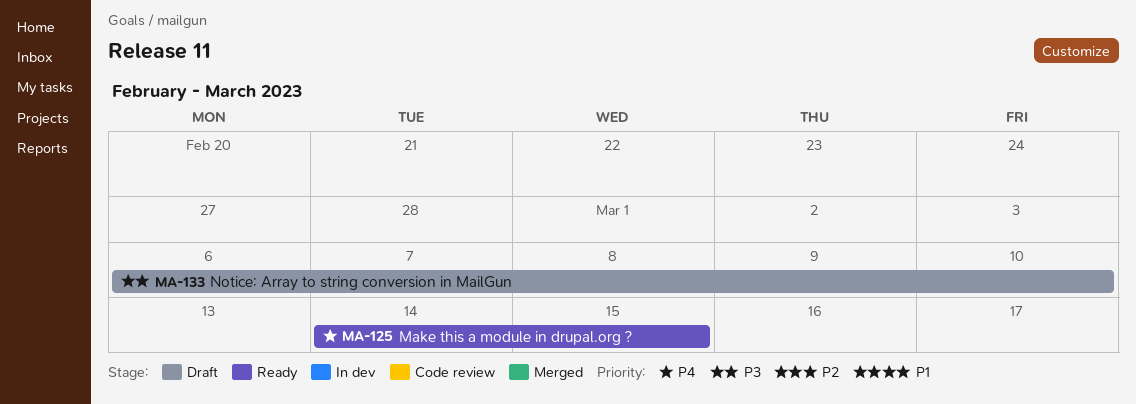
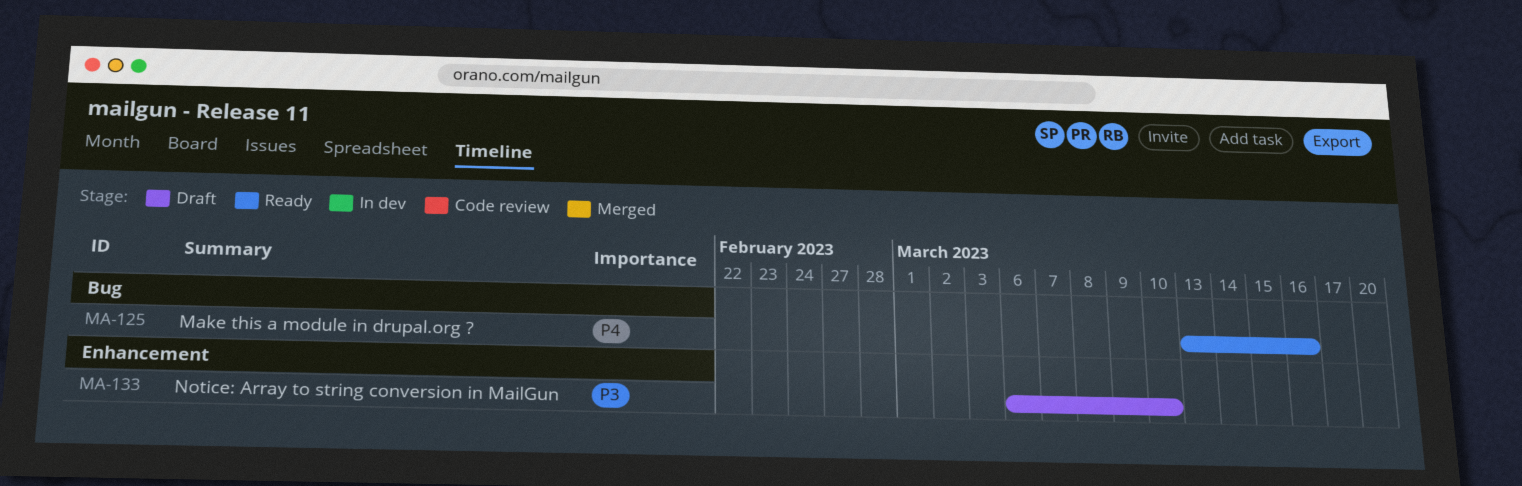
MA-125, start: Mar 14 -> Mar 13
MA-125, due: Mar 15 -> Mar 16

